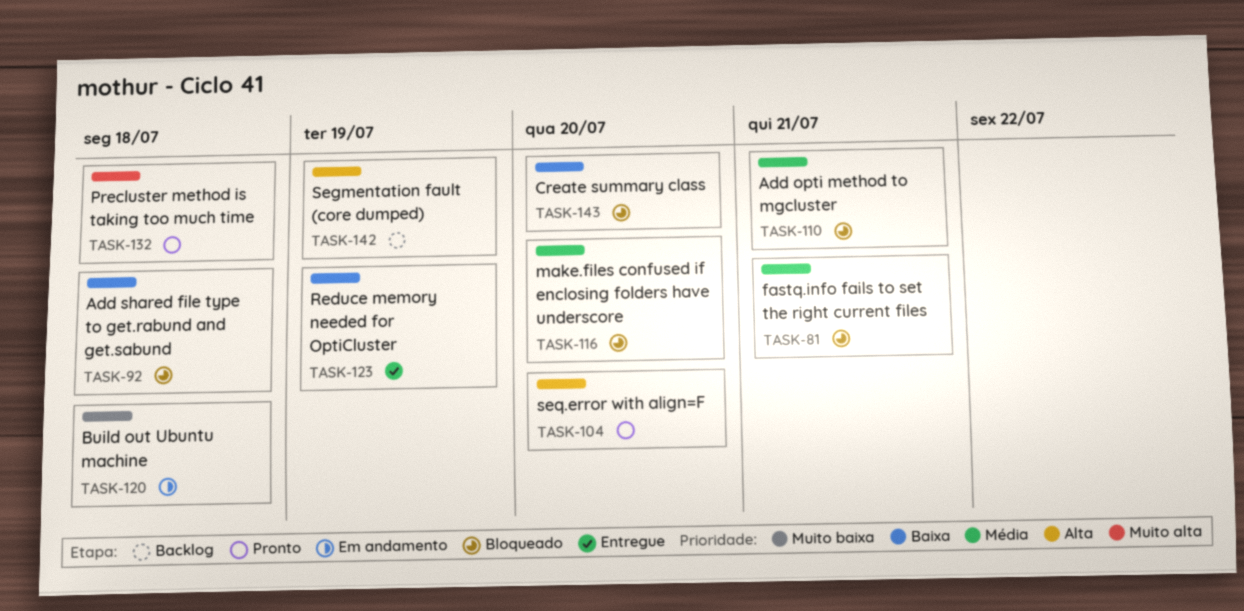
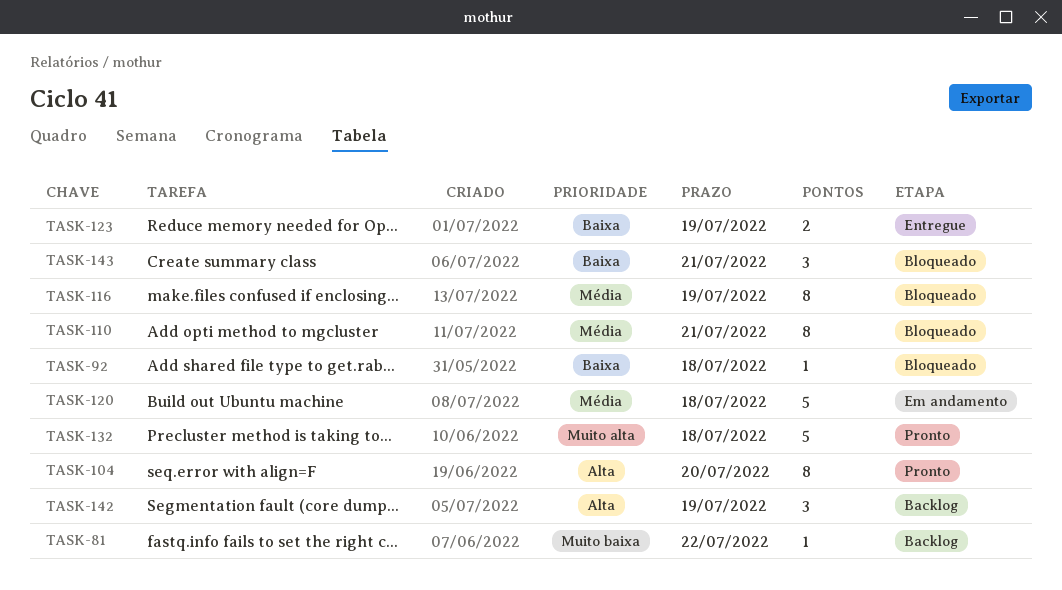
TASK-81, status: Bloqueado -> Backlog
TASK-81, priority: Média -> Muito baixa
TASK-81, due: Jul 21 -> Jul 22
TASK-116, due: Jul 20 -> Jul 19
TASK-120, priority: Muito baixa -> Média
TASK-143, due: Jul 20 -> Jul 21

